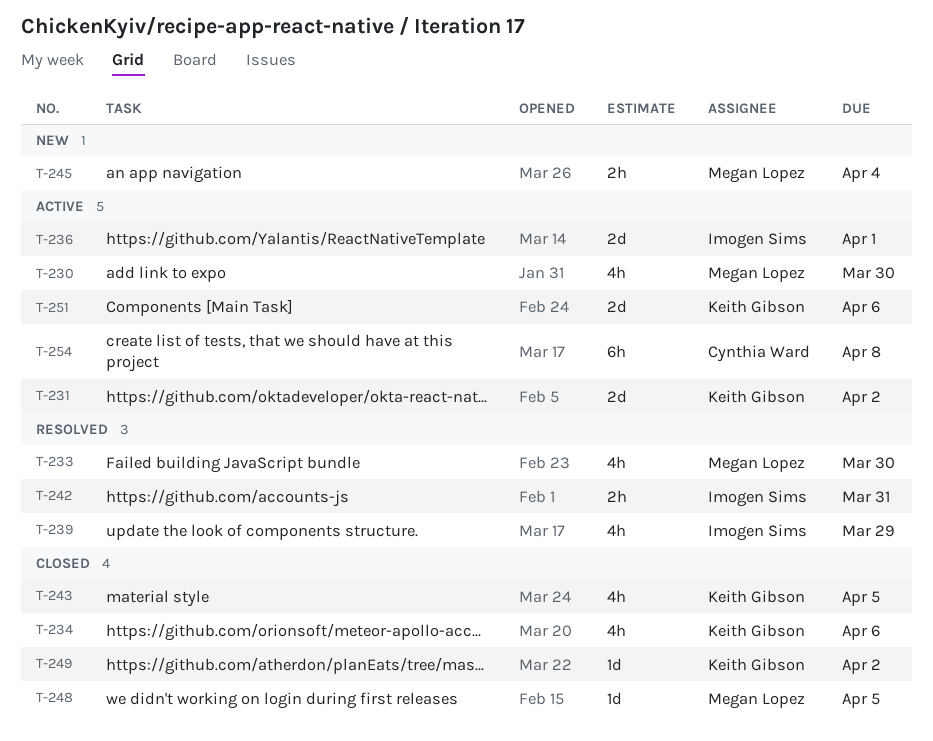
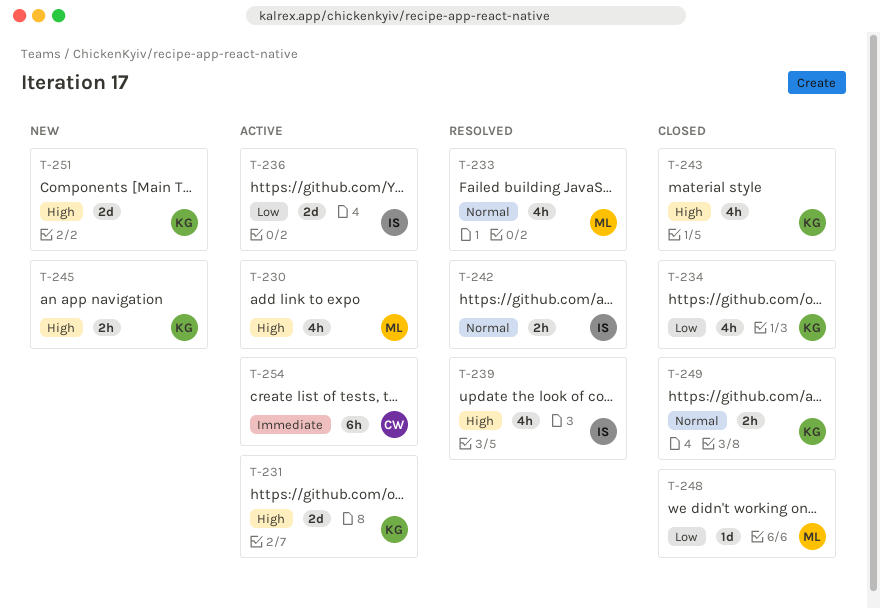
T-245, owner: Megan Lopez -> Keith Gibson
T-249, estimate: 1d -> 2h
T-251, status: Active -> New

